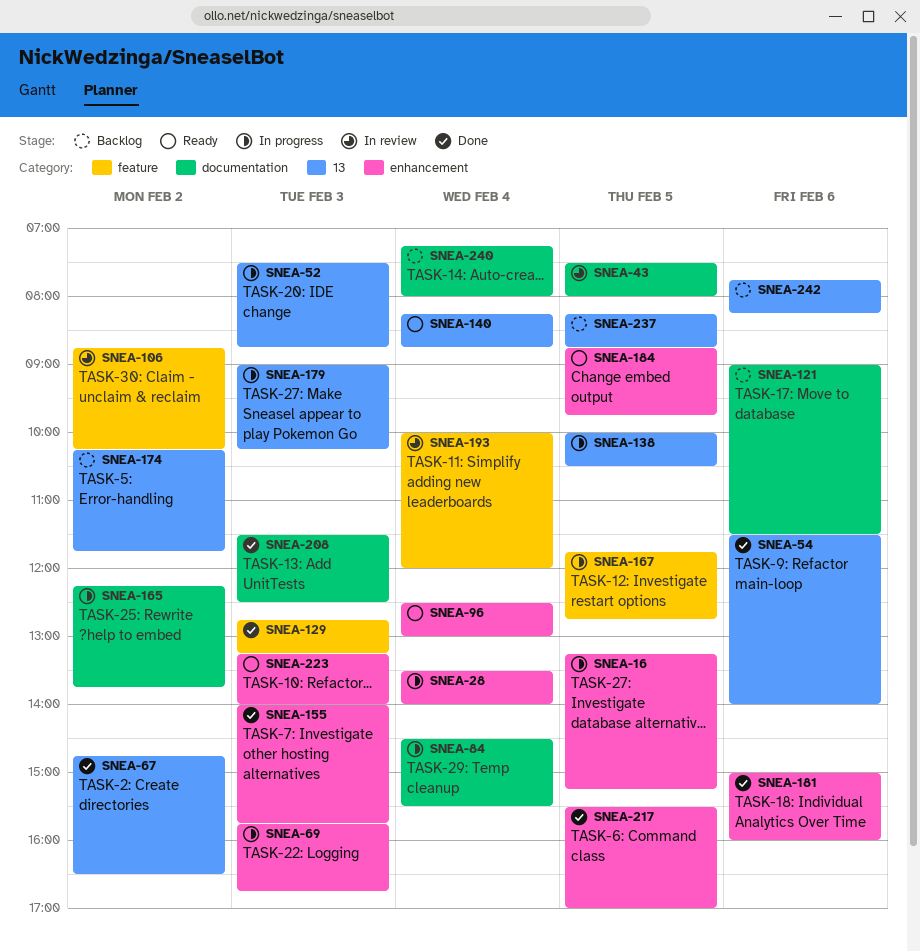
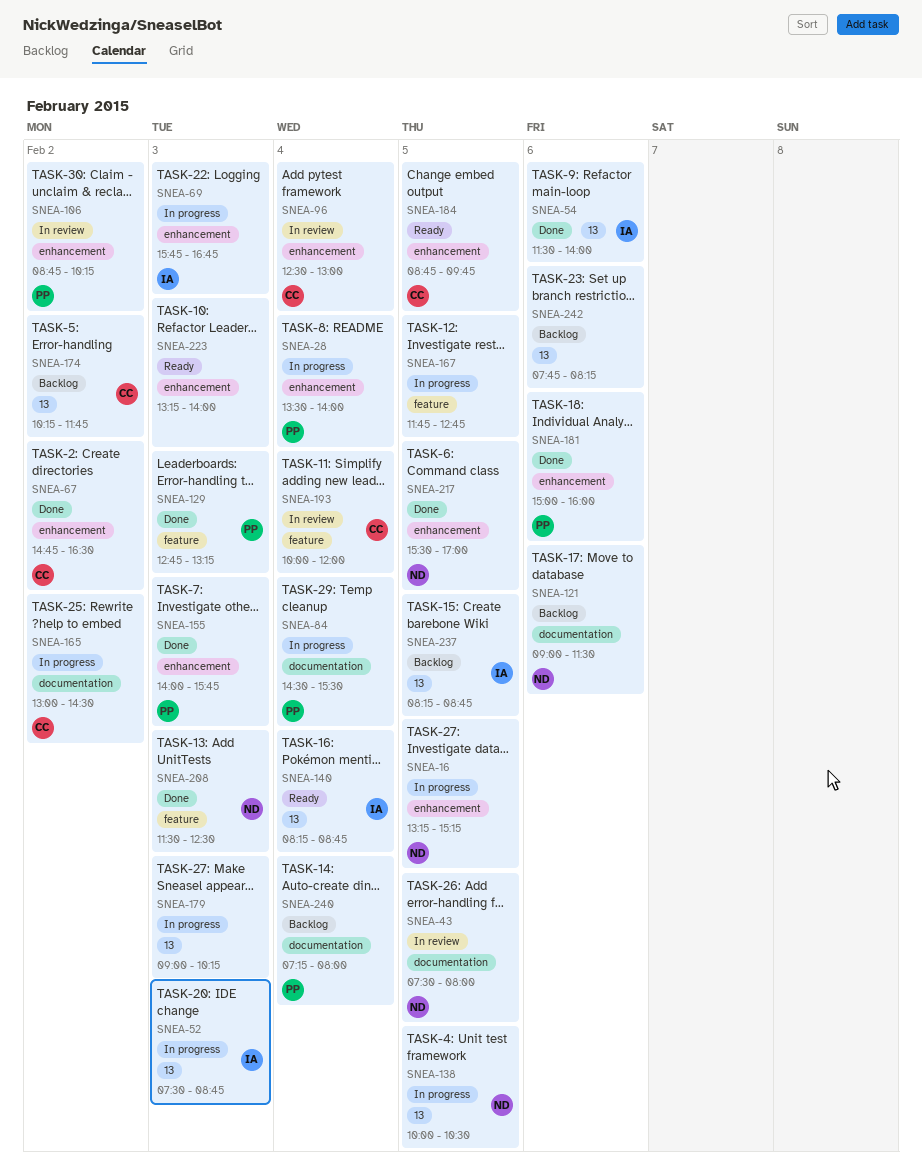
SNEA-67, label: 13 -> enhancement
SNEA-96, status: Ready -> In review
SNEA-106, label: feature -> enhancement
SNEA-165, begins: 12:15 -> 13:00
SNEA-165, ends: 13:45 -> 14:30
SNEA-208, label: documentation -> feature

